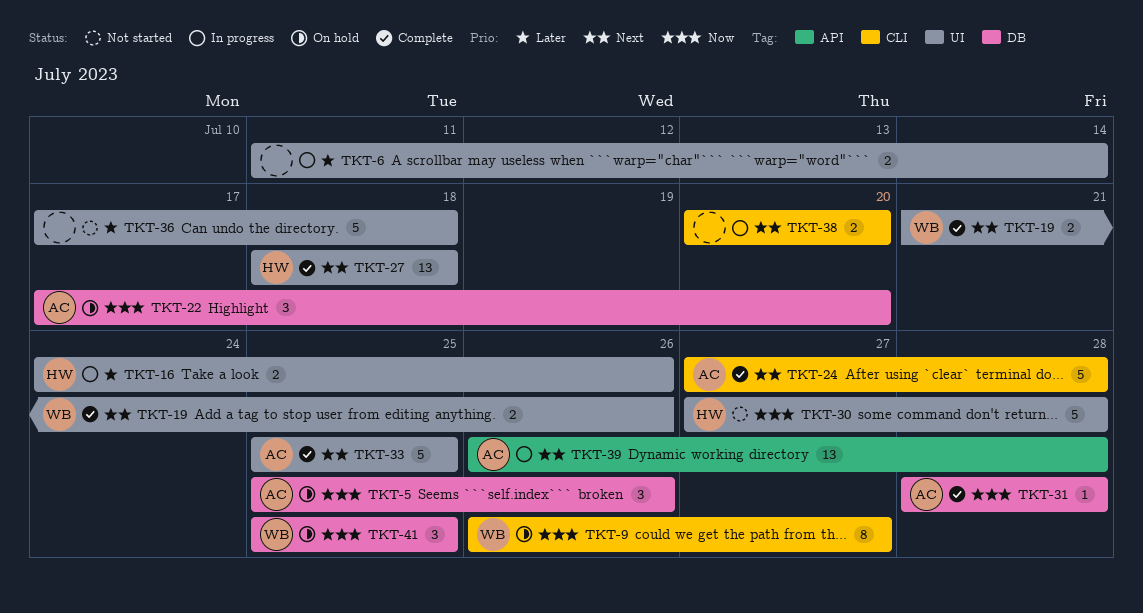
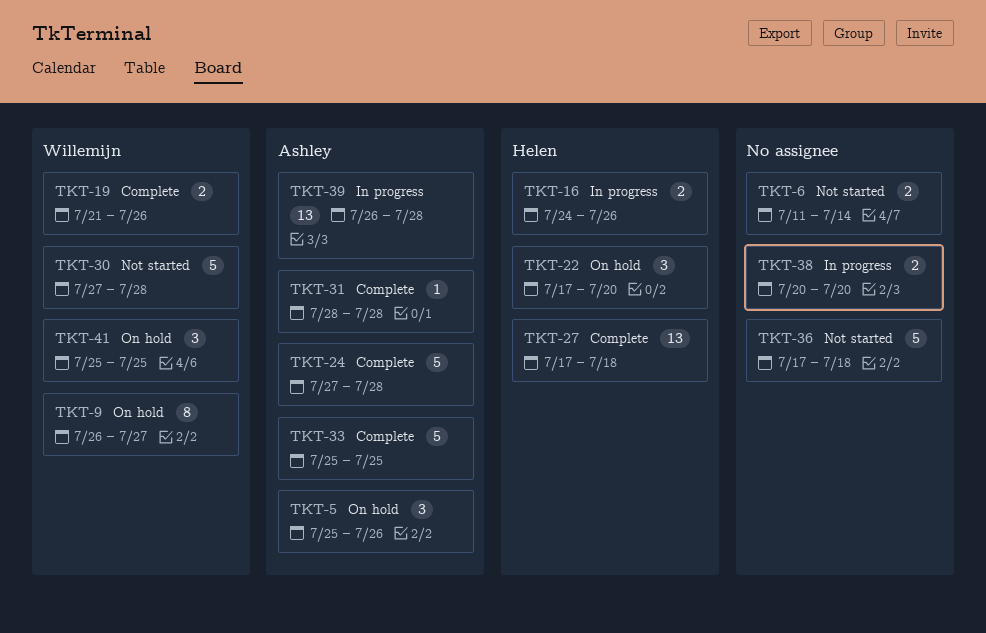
TKT-6, status: In progress -> Not started
TKT-22, owner: Ashley -> Helen
TKT-27, start: Jul 18 -> Jul 17
TKT-30, owner: Helen -> Willemijn

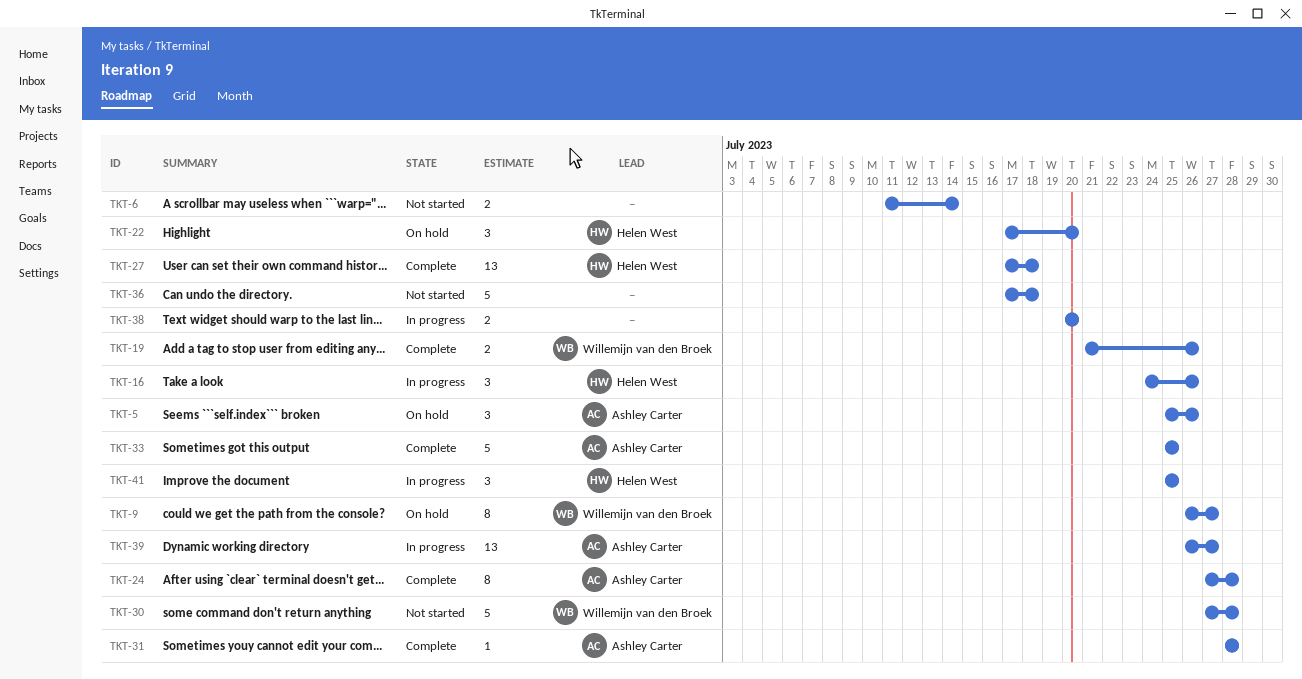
TKT-16, estimate: 2 -> 3
TKT-24, estimate: 5 -> 8
TKT-39, due: Jul 28 -> Jul 27
TKT-41, status: On hold -> In progress
TKT-41, owner: Willemijn van den Broek -> Helen West

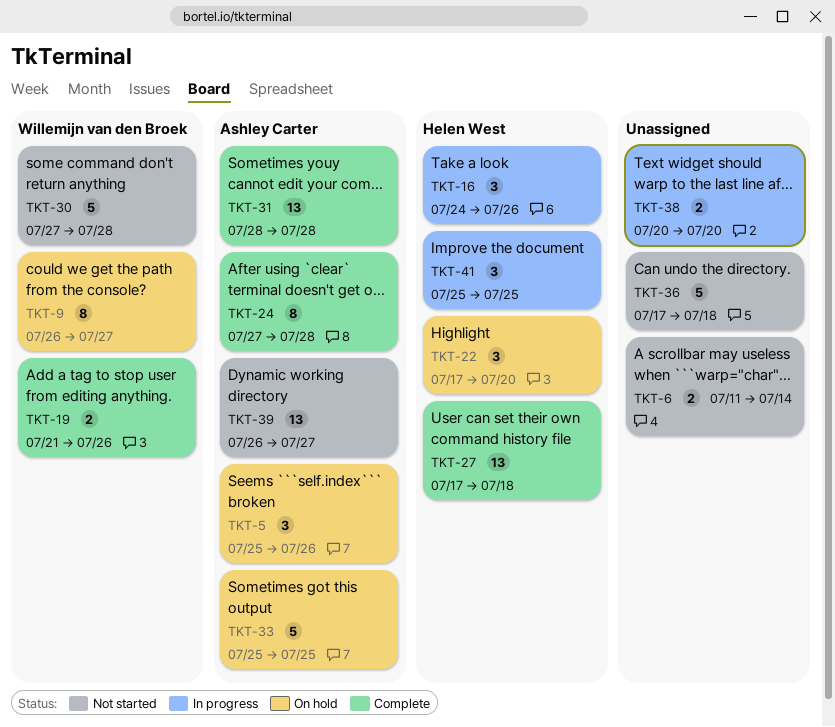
TKT-31, estimate: 1 -> 13
TKT-33, status: Complete -> On hold
TKT-39, status: In progress -> Not started

